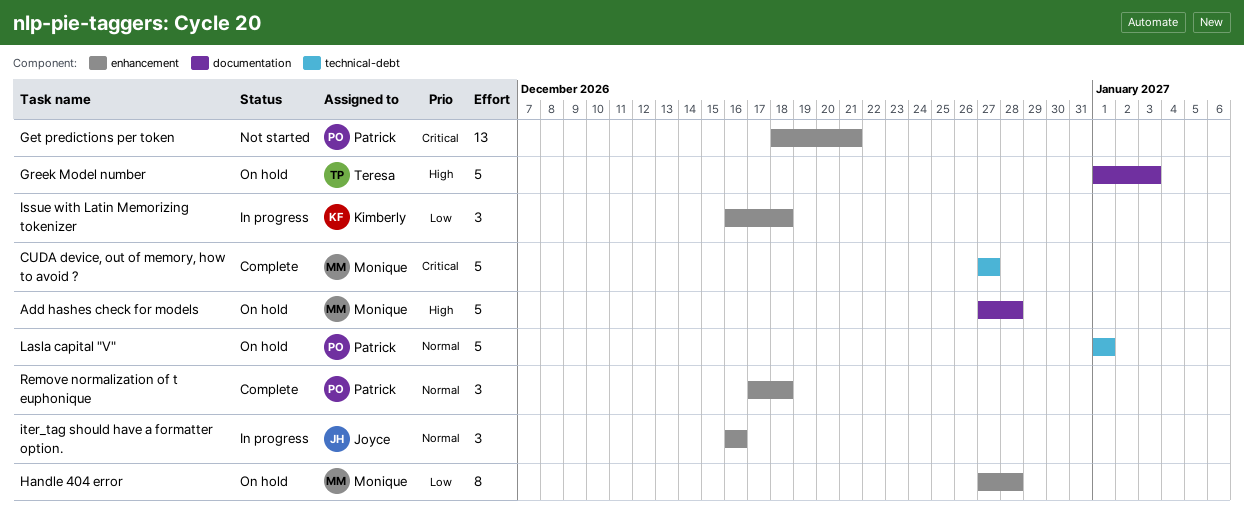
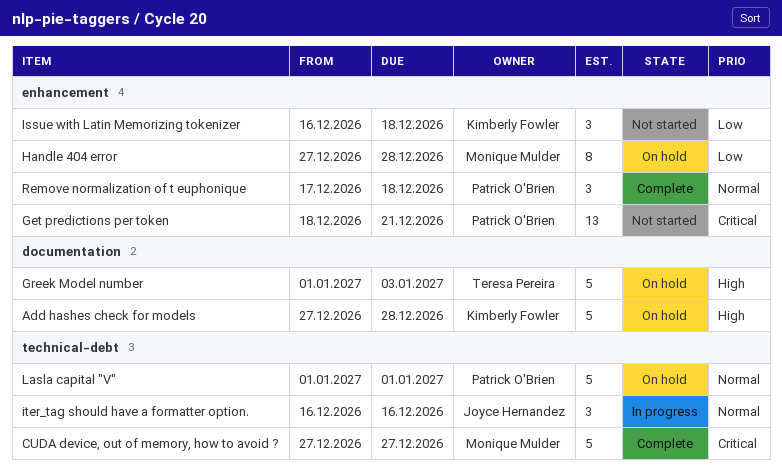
Add hashes check for models, owner: Monique Mulder -> Kimberly Fowler
Issue with Latin Memorizing tokenizer, status: In progress -> Not started
iter_tag should have a formatter option., label: enhancement -> technical-debt

